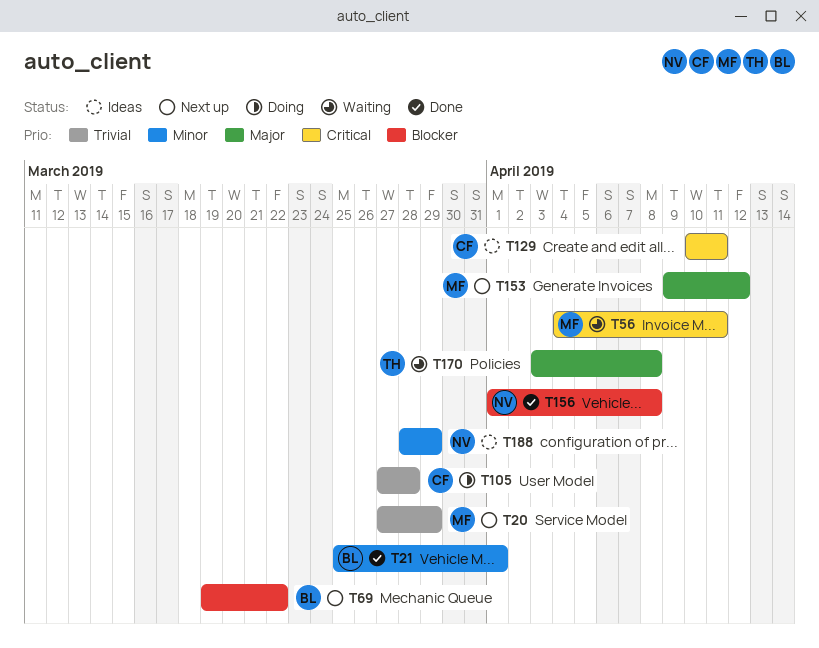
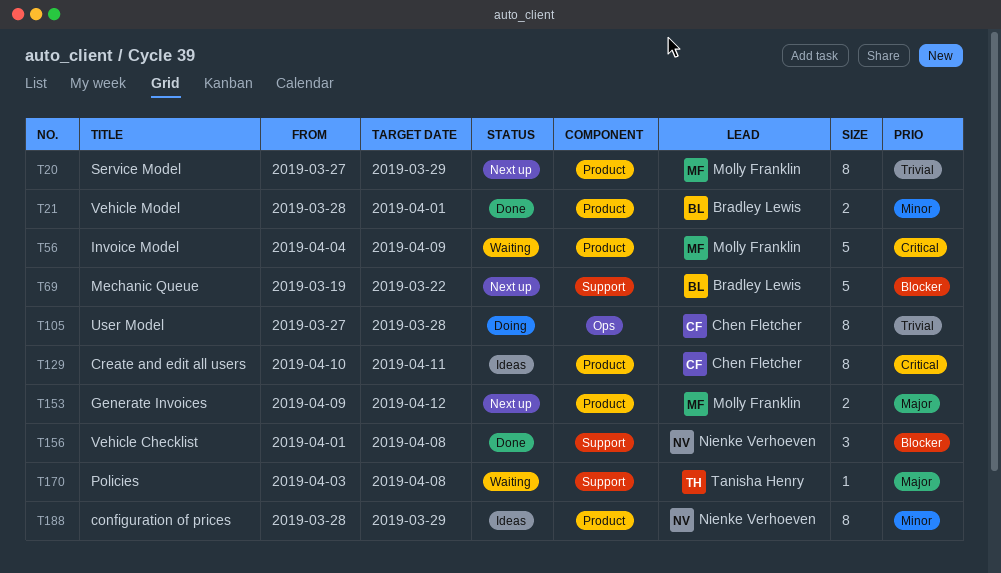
T21, start: Mar 25 -> Mar 28
T56, due: Apr 11 -> Apr 9

